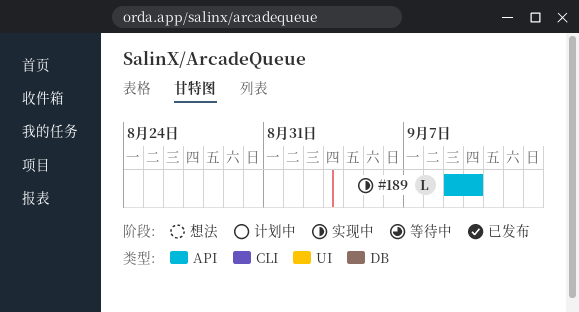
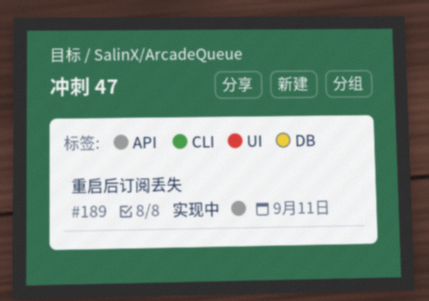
#189, due: Sep 10 -> Sep 11

